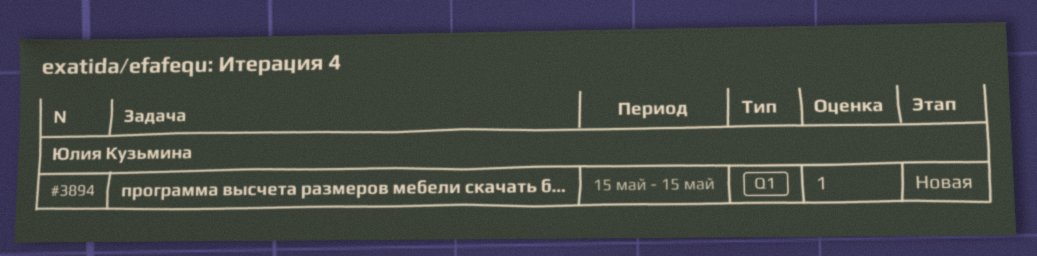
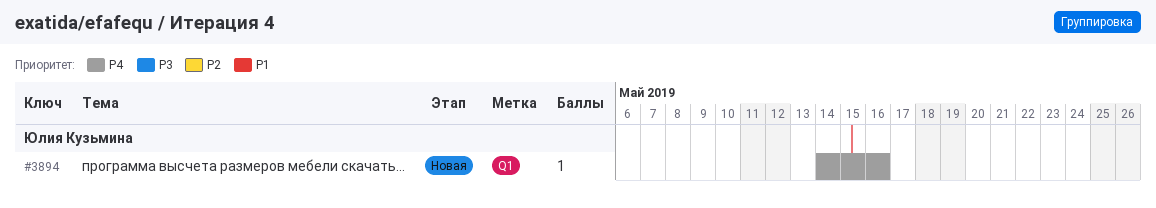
#3894, start: May 15 -> May 14
#3894, due: May 15 -> May 16

